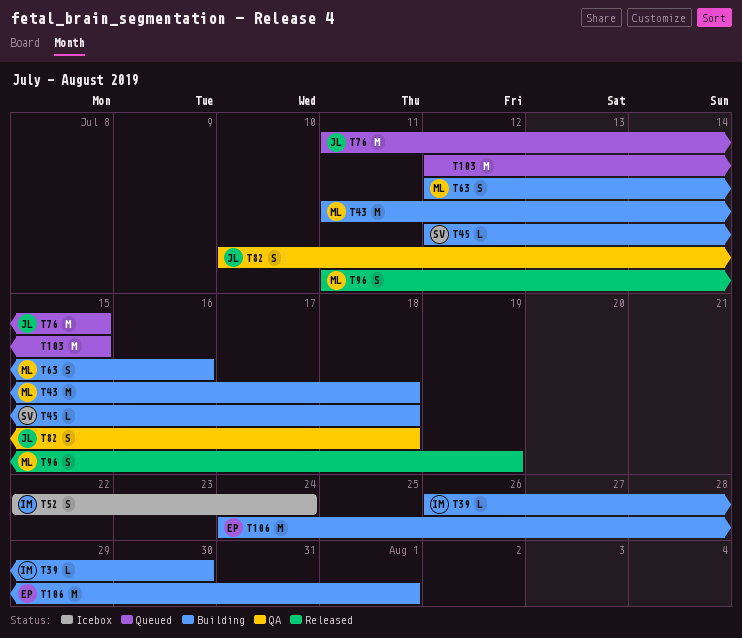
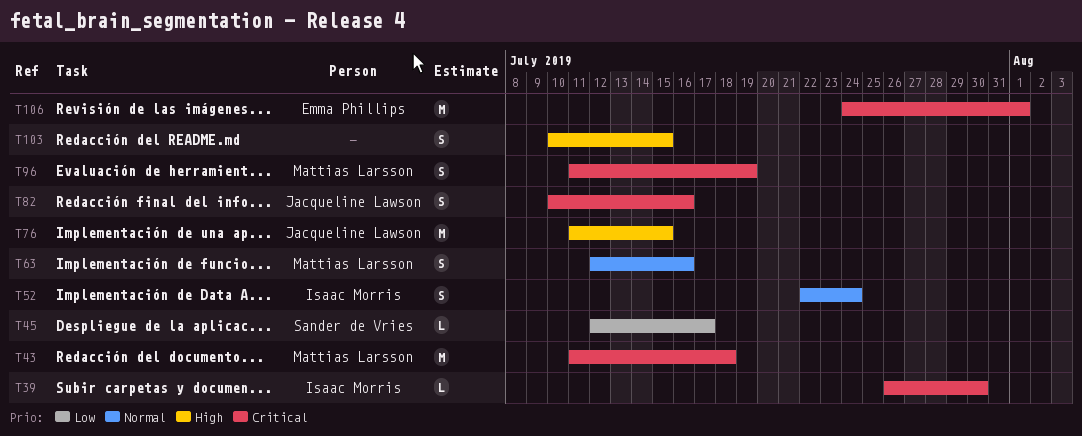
T45, due: Jul 18 -> Jul 17
T82, due: Jul 18 -> Jul 16
T103, estimate: M -> S
T103, start: Jul 12 -> Jul 10

